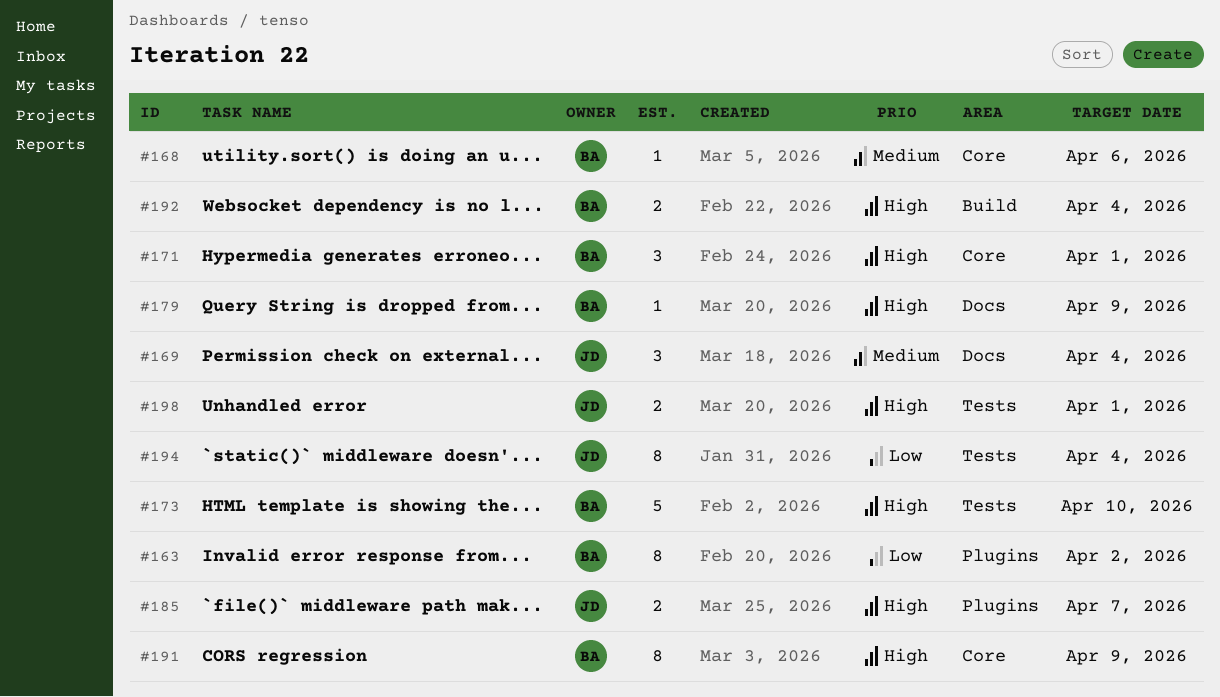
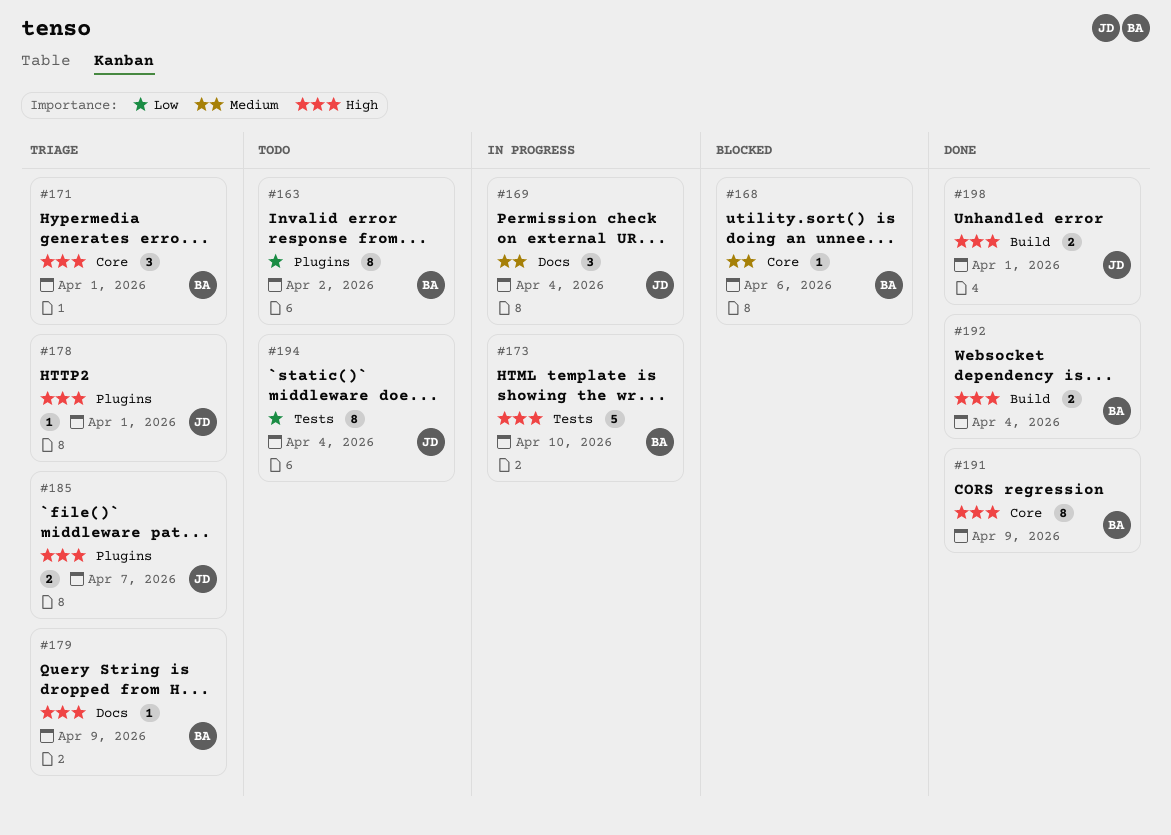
#178: none -> present
#198, label: Tests -> Build

